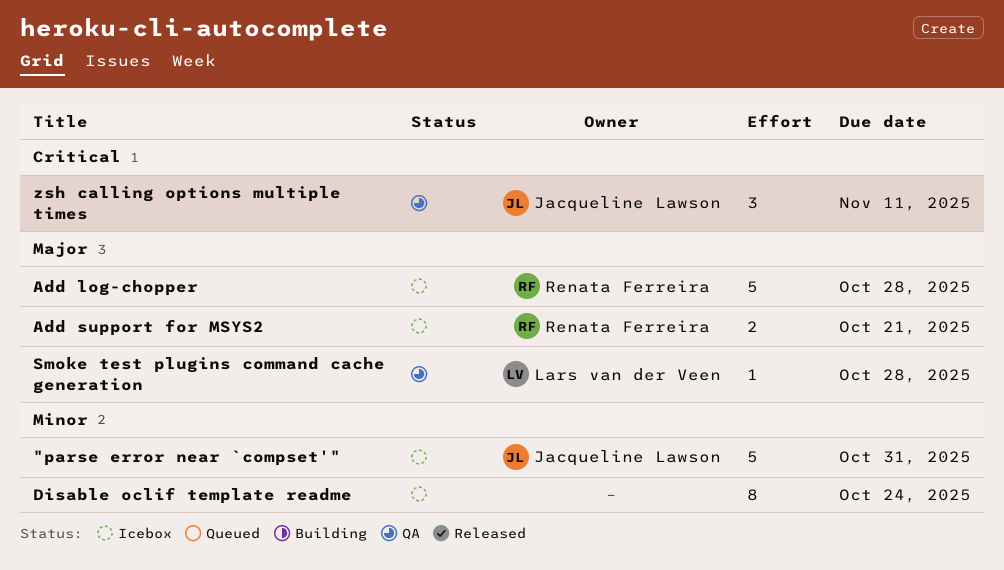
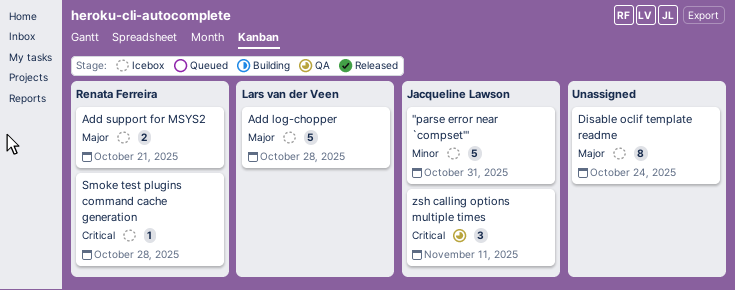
Add log-chopper, owner: Renata Ferreira -> Lars van der Veen
Disable oclif template readme, priority: Minor -> Major
Smoke test plugins command cache generation, status: QA -> Icebox
Smoke test plugins command cache generation, owner: Lars van der Veen -> Renata Ferreira
Smoke test plugins command cache generation, priority: Major -> Critical

